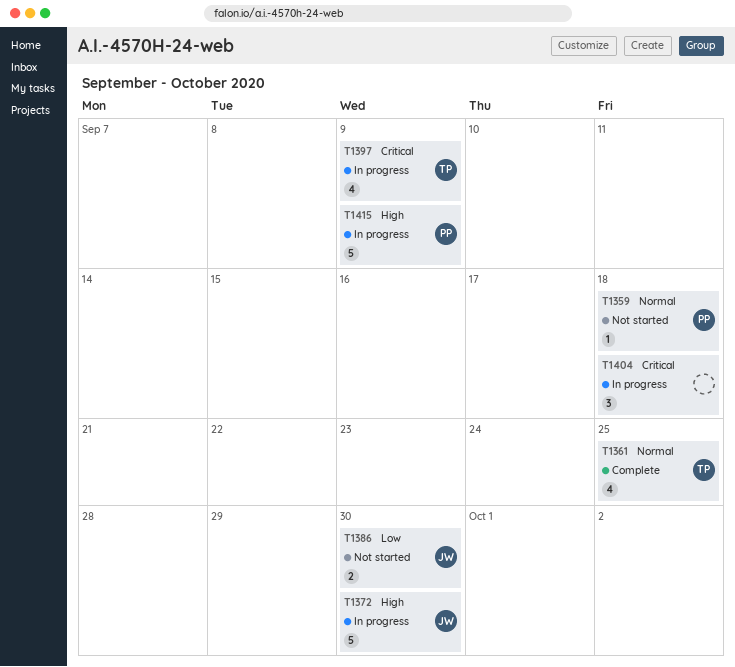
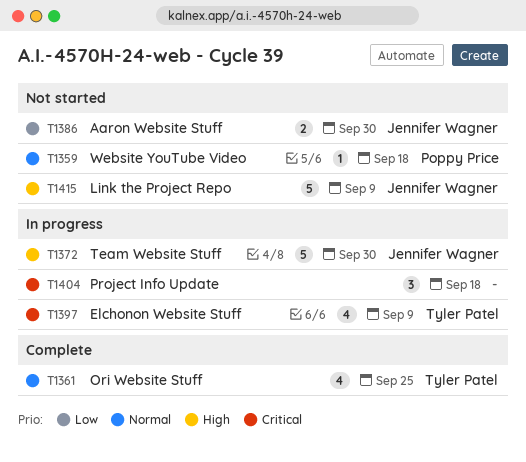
T1415, status: In progress -> Not started
T1415, owner: Poppy Price -> Jennifer Wagner

